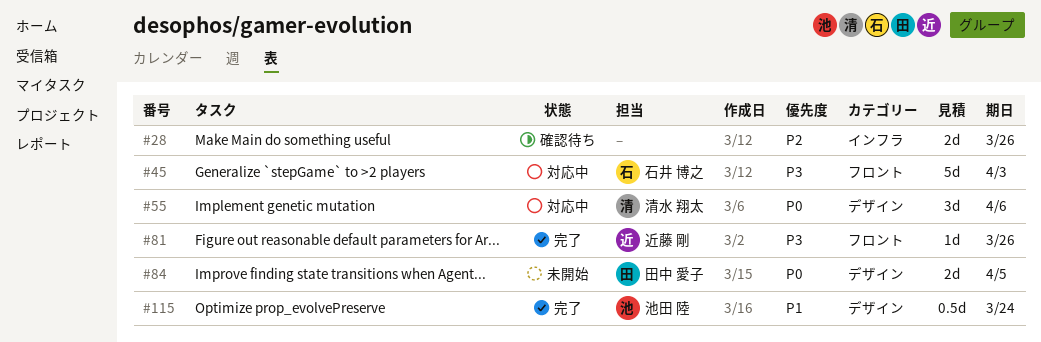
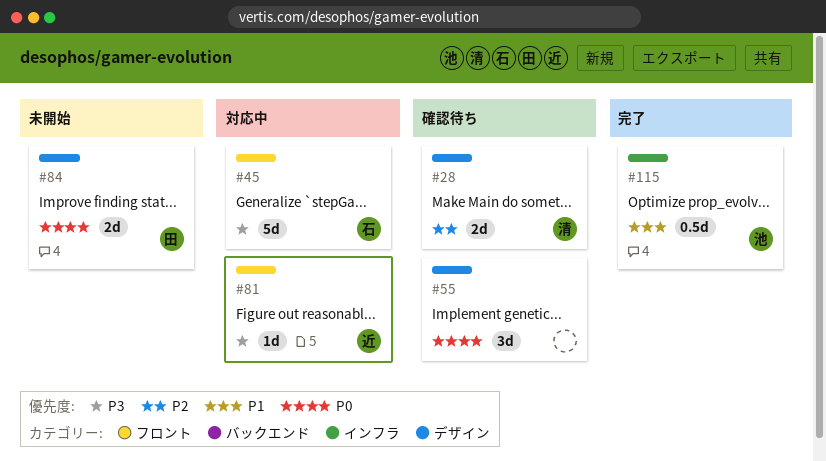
#28, owner: none -> 清水 翔太
#28, label: インフラ -> デザイン
#55, status: 対応中 -> 確認待ち
#55, owner: 清水 翔太 -> none
#81, status: 完了 -> 対応中
#115, label: デザイン -> インフラ

